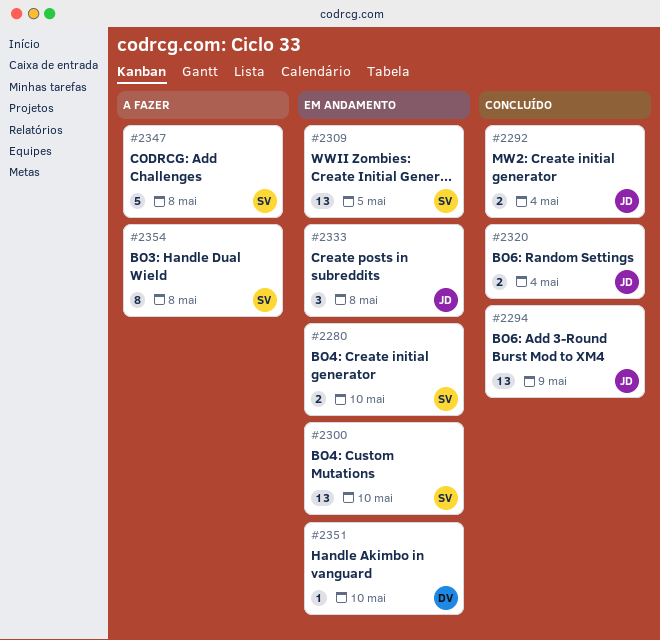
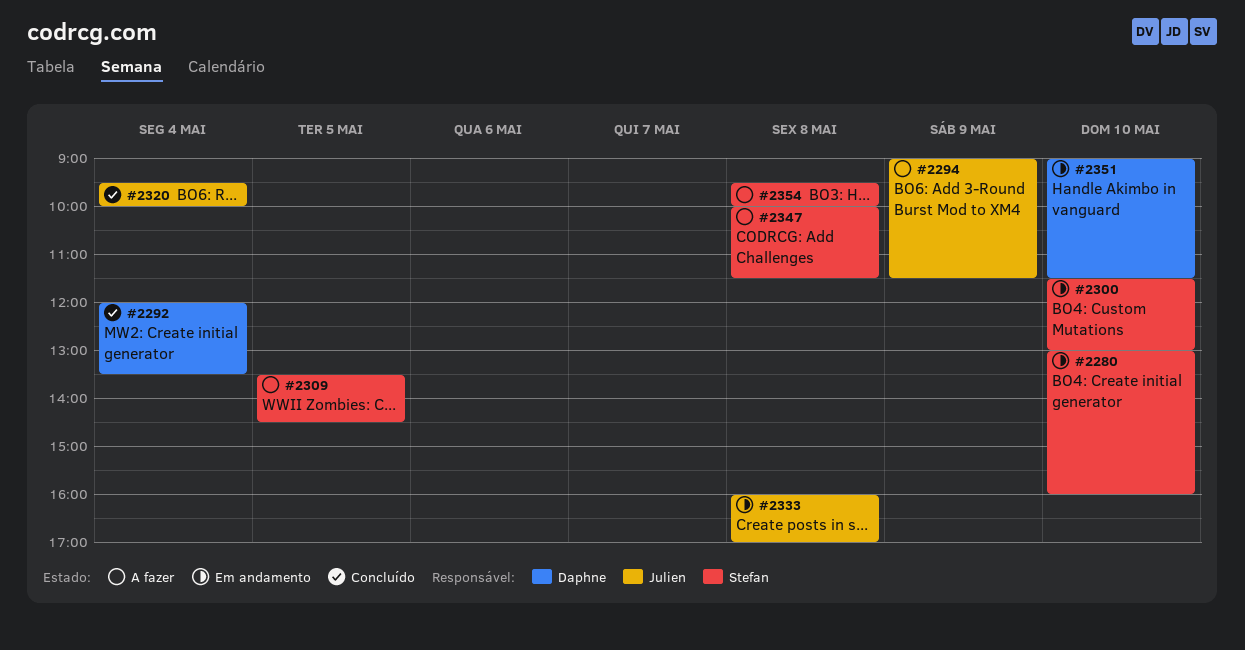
#2292, owner: Julien -> Daphne
#2294, status: Concluído -> A fazer
#2309, status: Em andamento -> A fazer

